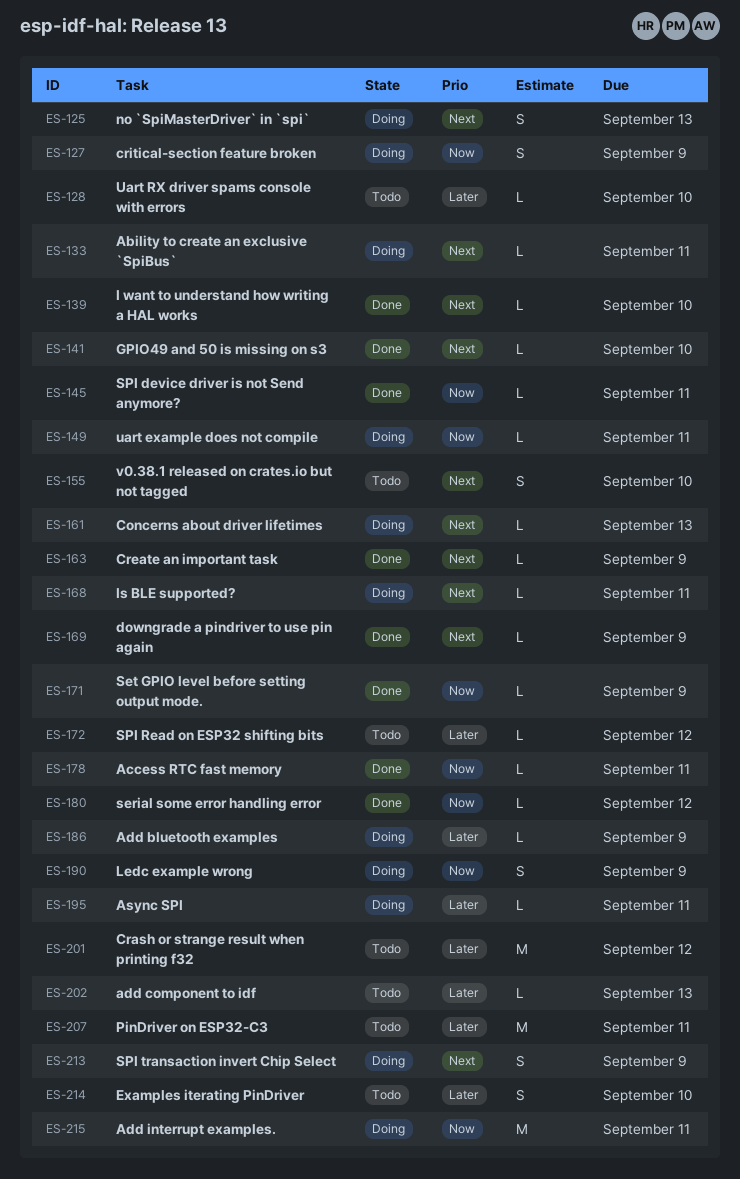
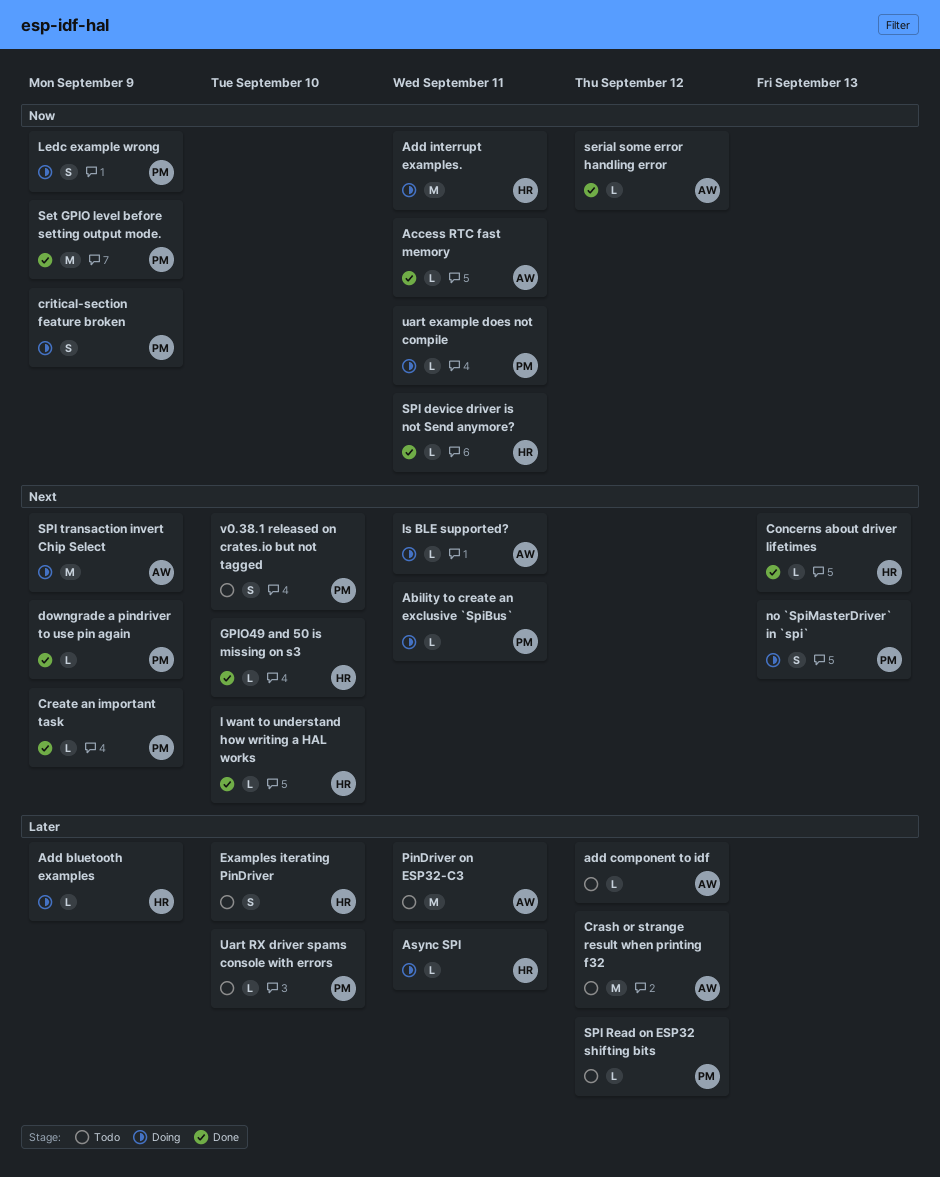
add component to idf, due: Sep 13 -> Sep 12
Concerns about driver lifetimes, status: Doing -> Done
Set GPIO level before setting output mode., estimate: L -> M
SPI transaction invert Chip Select, estimate: S -> M

